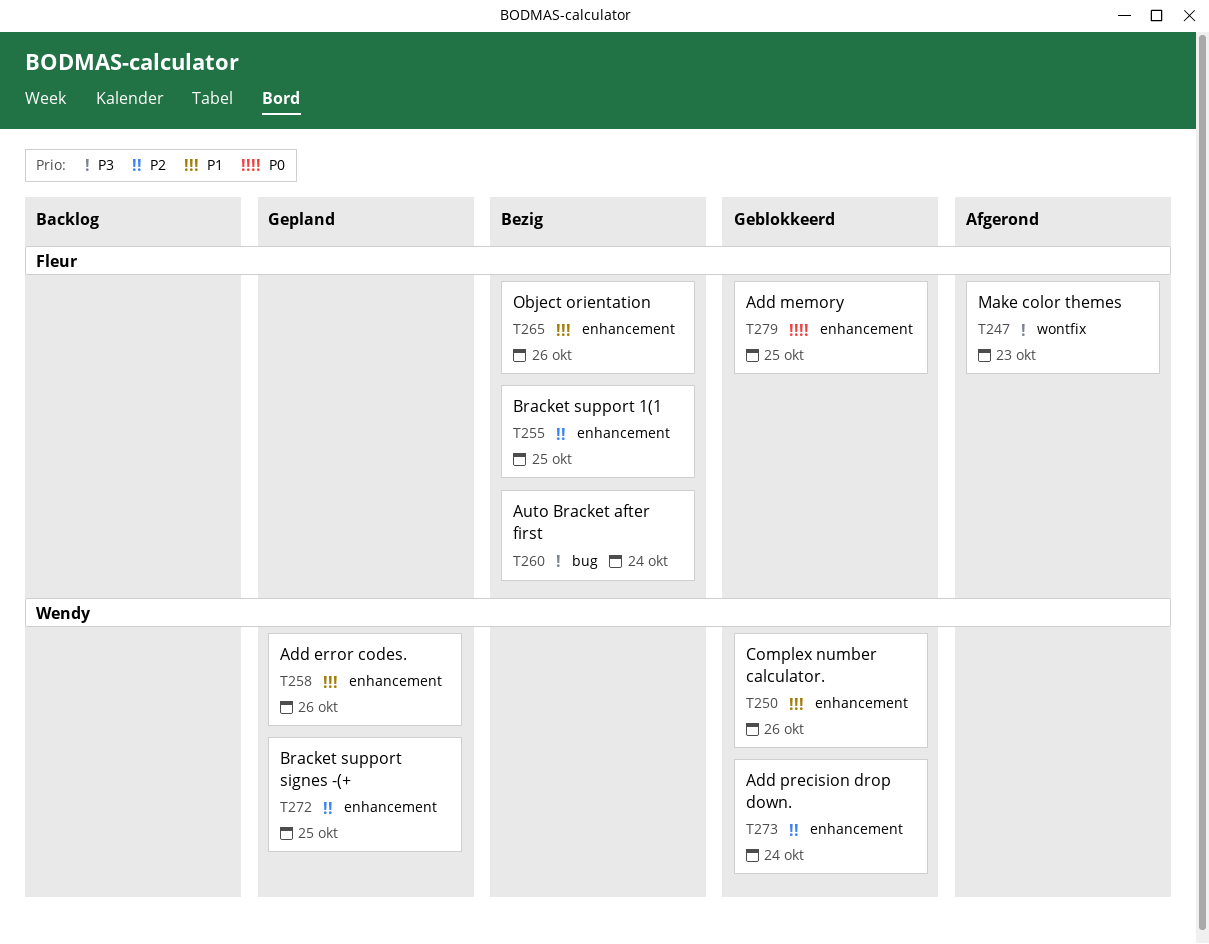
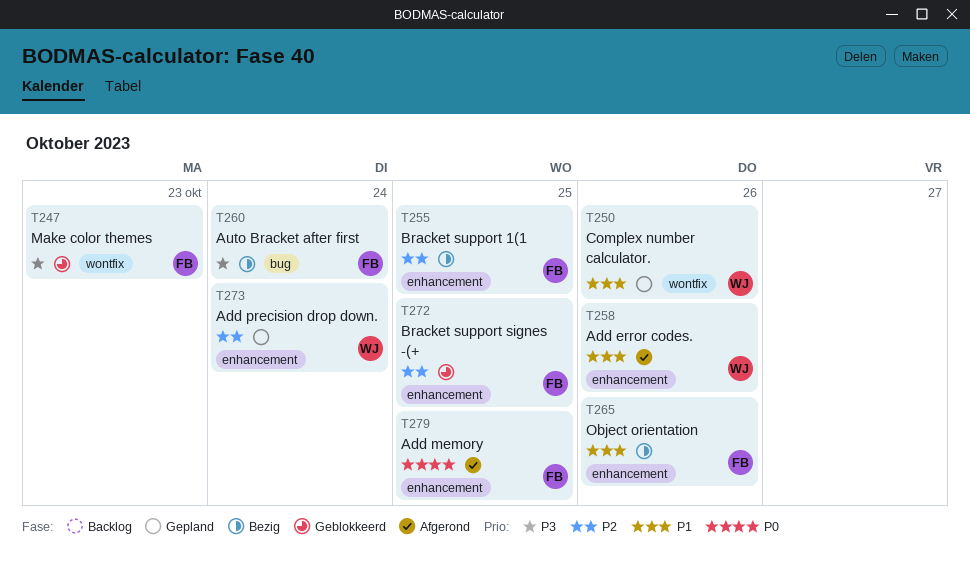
T247, status: Afgerond -> Geblokkeerd
T250, status: Geblokkeerd -> Gepland
T250, label: enhancement -> wontfix
T258, status: Gepland -> Afgerond
T272, status: Gepland -> Geblokkeerd
T272, owner: Wendy -> Fleur
T273, status: Geblokkeerd -> Gepland
T279, status: Geblokkeerd -> Afgerond

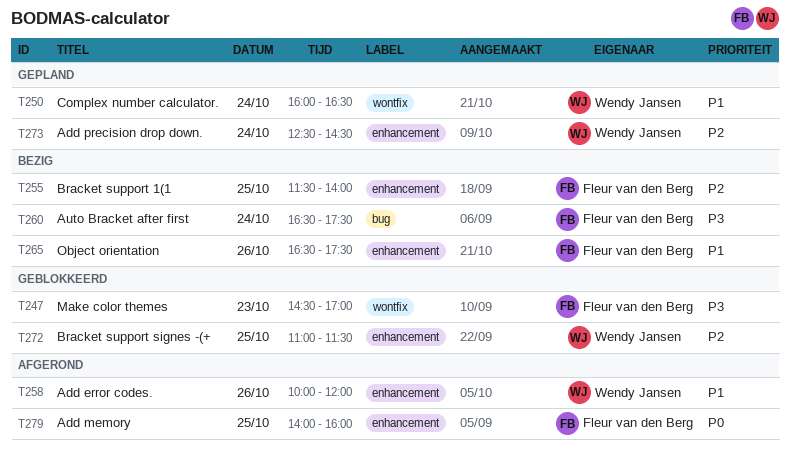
T250, day: Oct 26 -> Oct 24
T272, owner: Fleur van den Berg -> Wendy Jansen

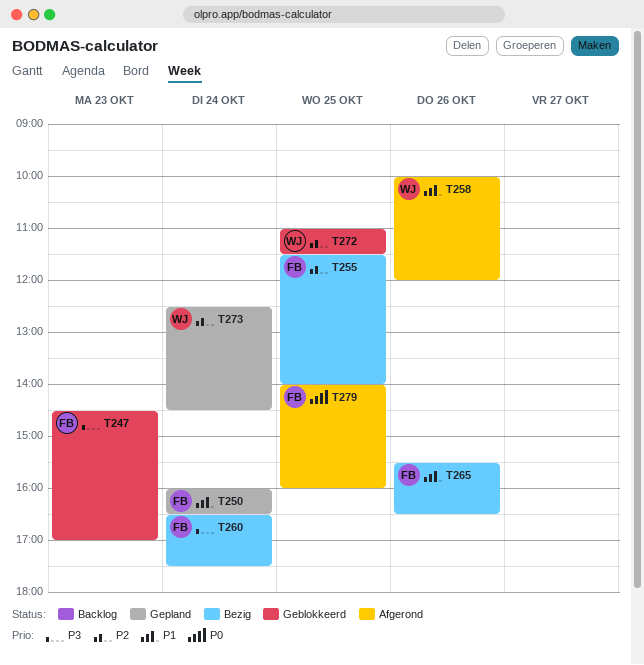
T250, owner: Wendy Jansen -> Fleur van den Berg
T265, begins: 16:30 -> 15:30
T265, ends: 17:30 -> 16:30

